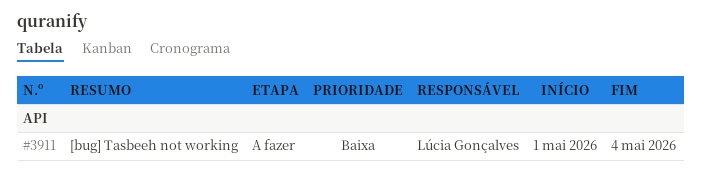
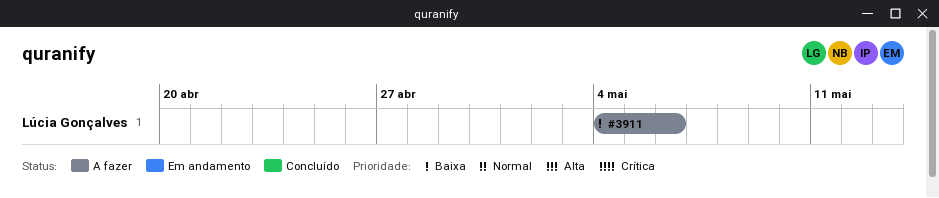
#3911, start: May 1 -> May 4
#3911, due: May 4 -> May 6

